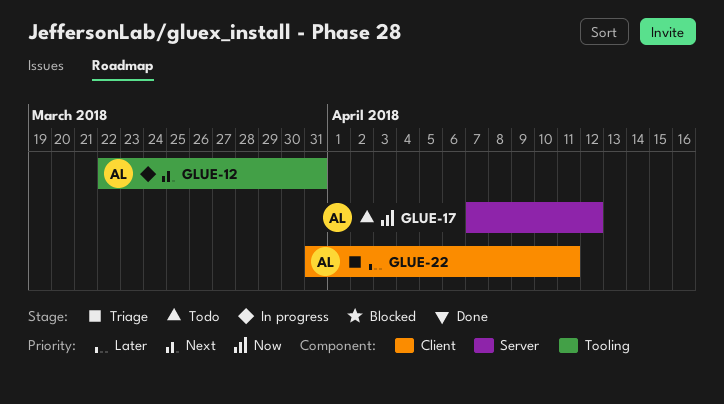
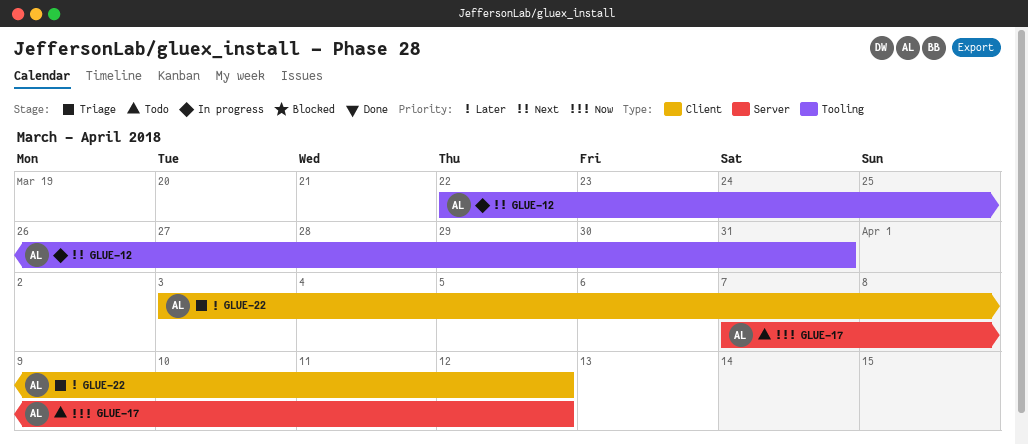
GLUE-22, start: Mar 31 -> Apr 3
GLUE-22, due: Apr 11 -> Apr 12

